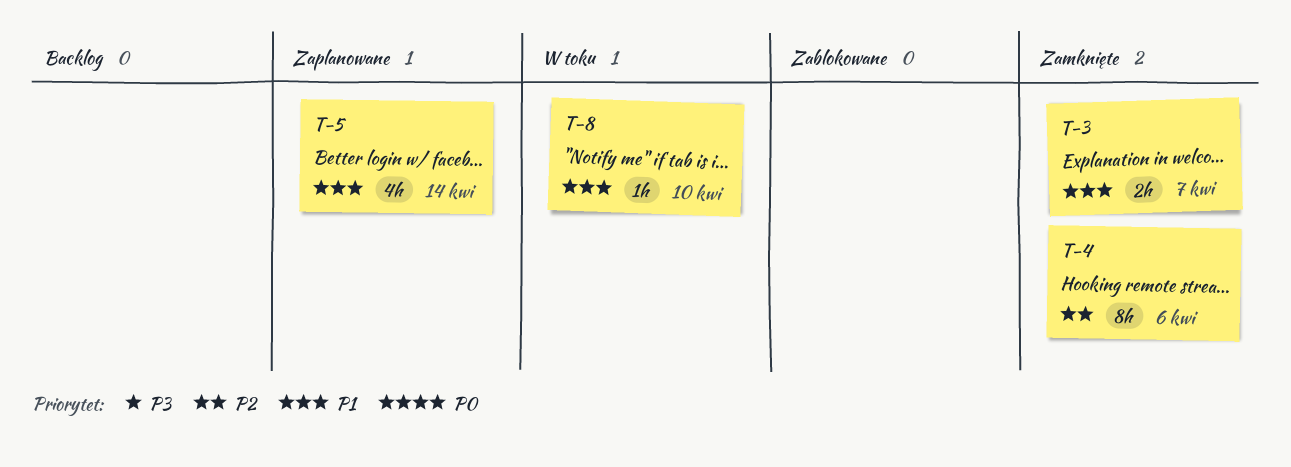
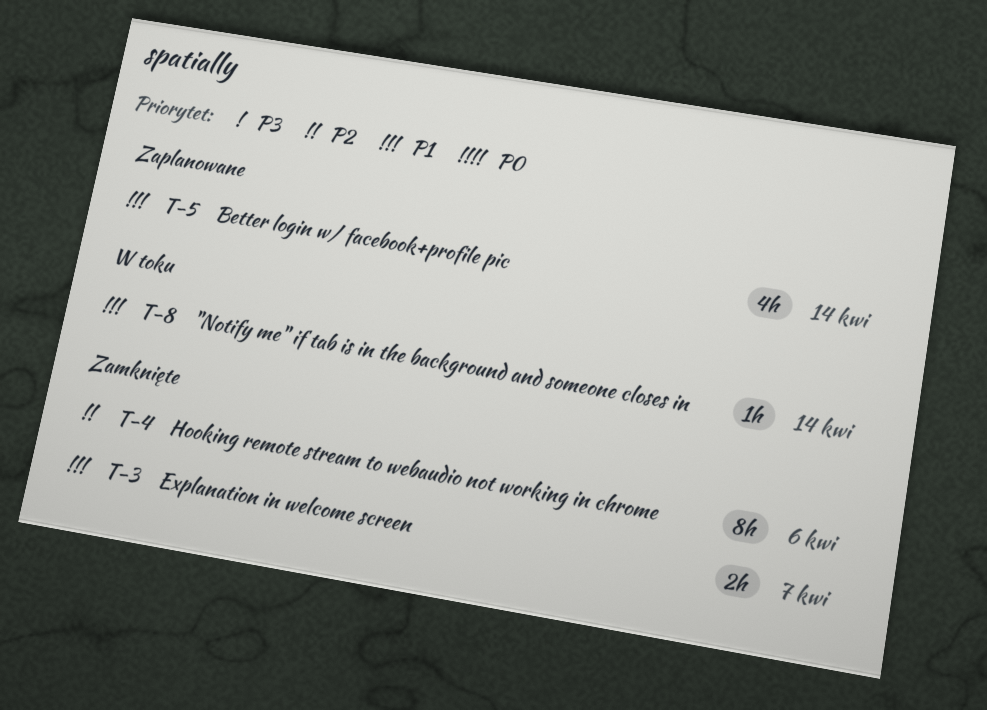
T-8, due: Apr 10 -> Apr 14

